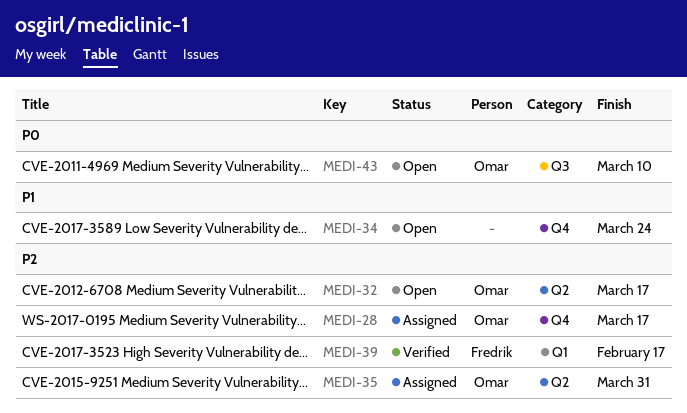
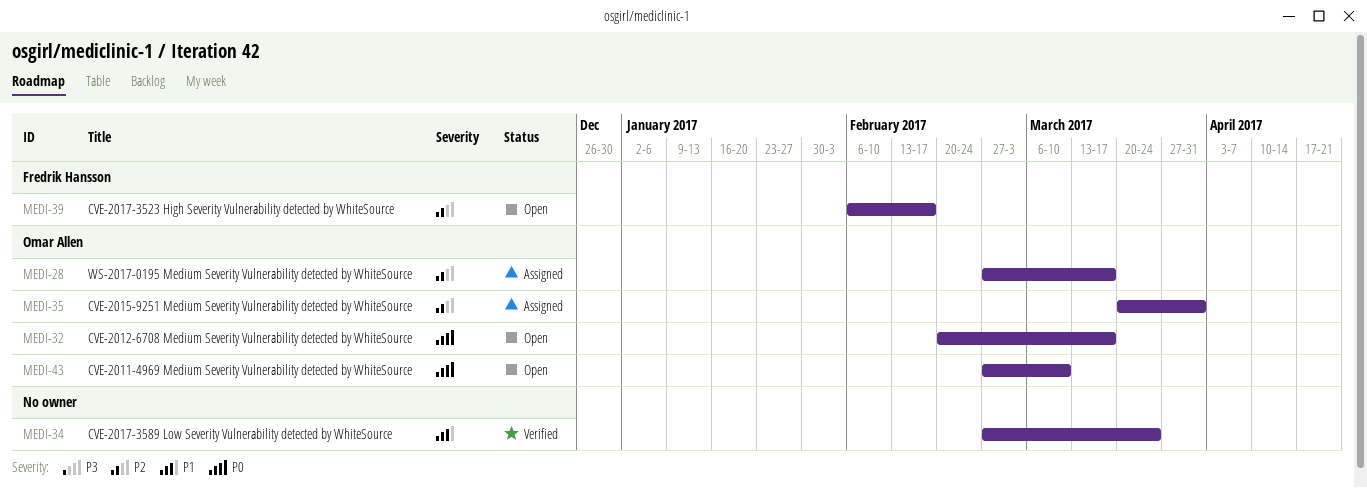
MEDI-32, priority: P2 -> P0
MEDI-34, status: Open -> Verified
MEDI-39, status: Verified -> Open

